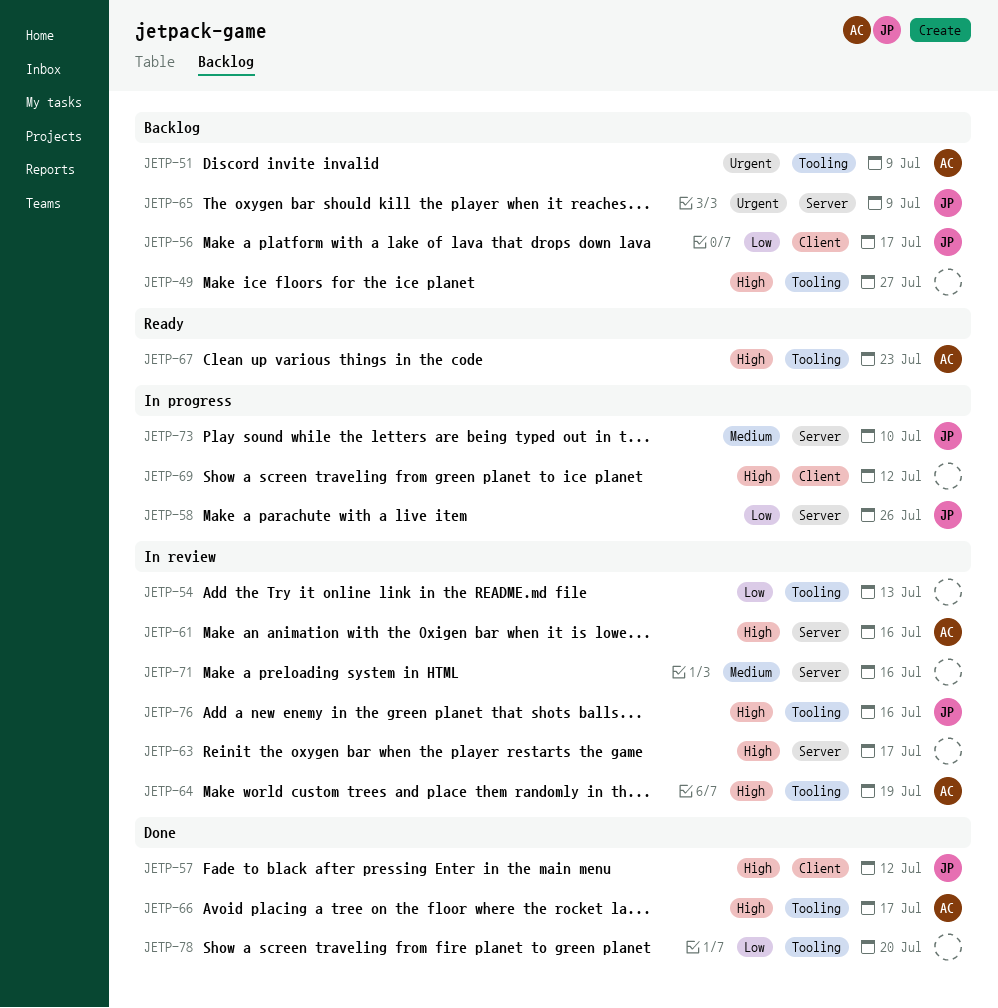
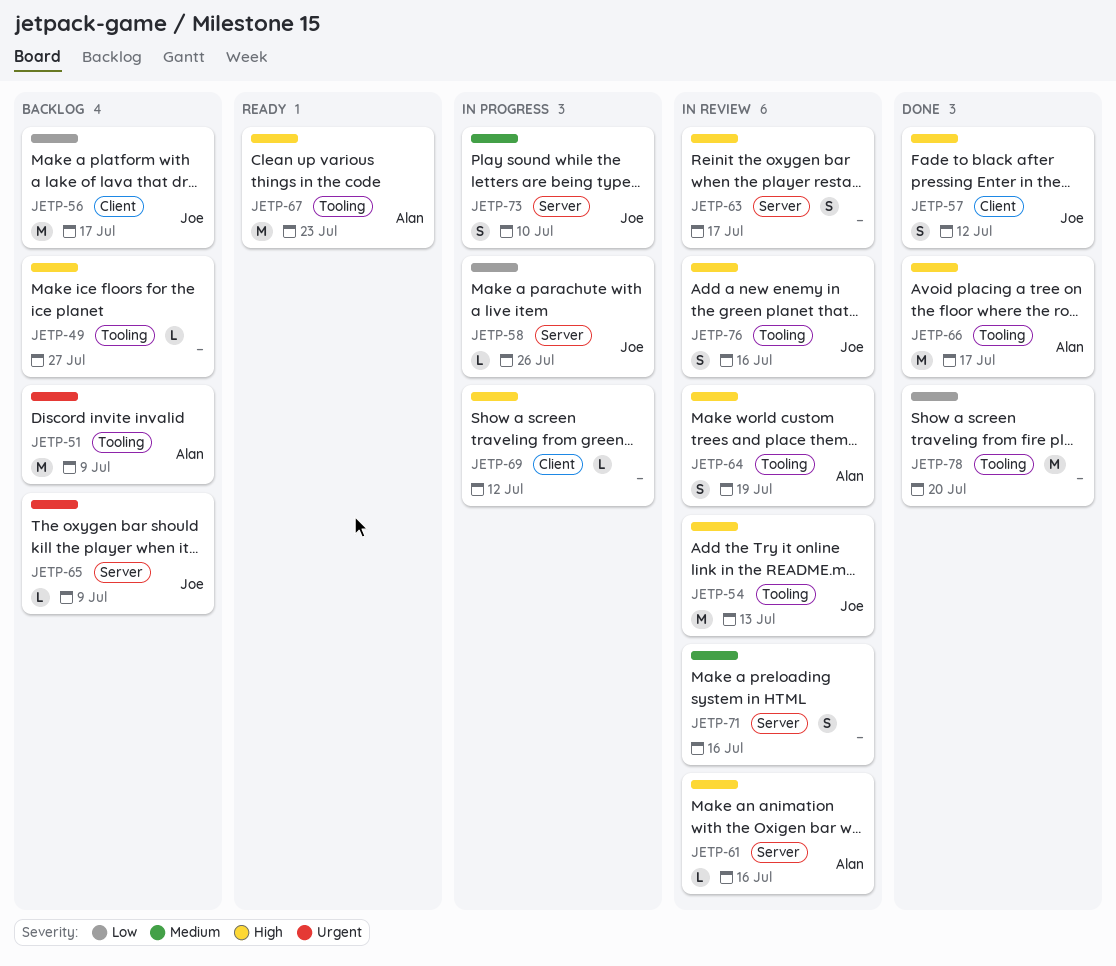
JETP-54, owner: none -> Joe
JETP-54, priority: Low -> High

